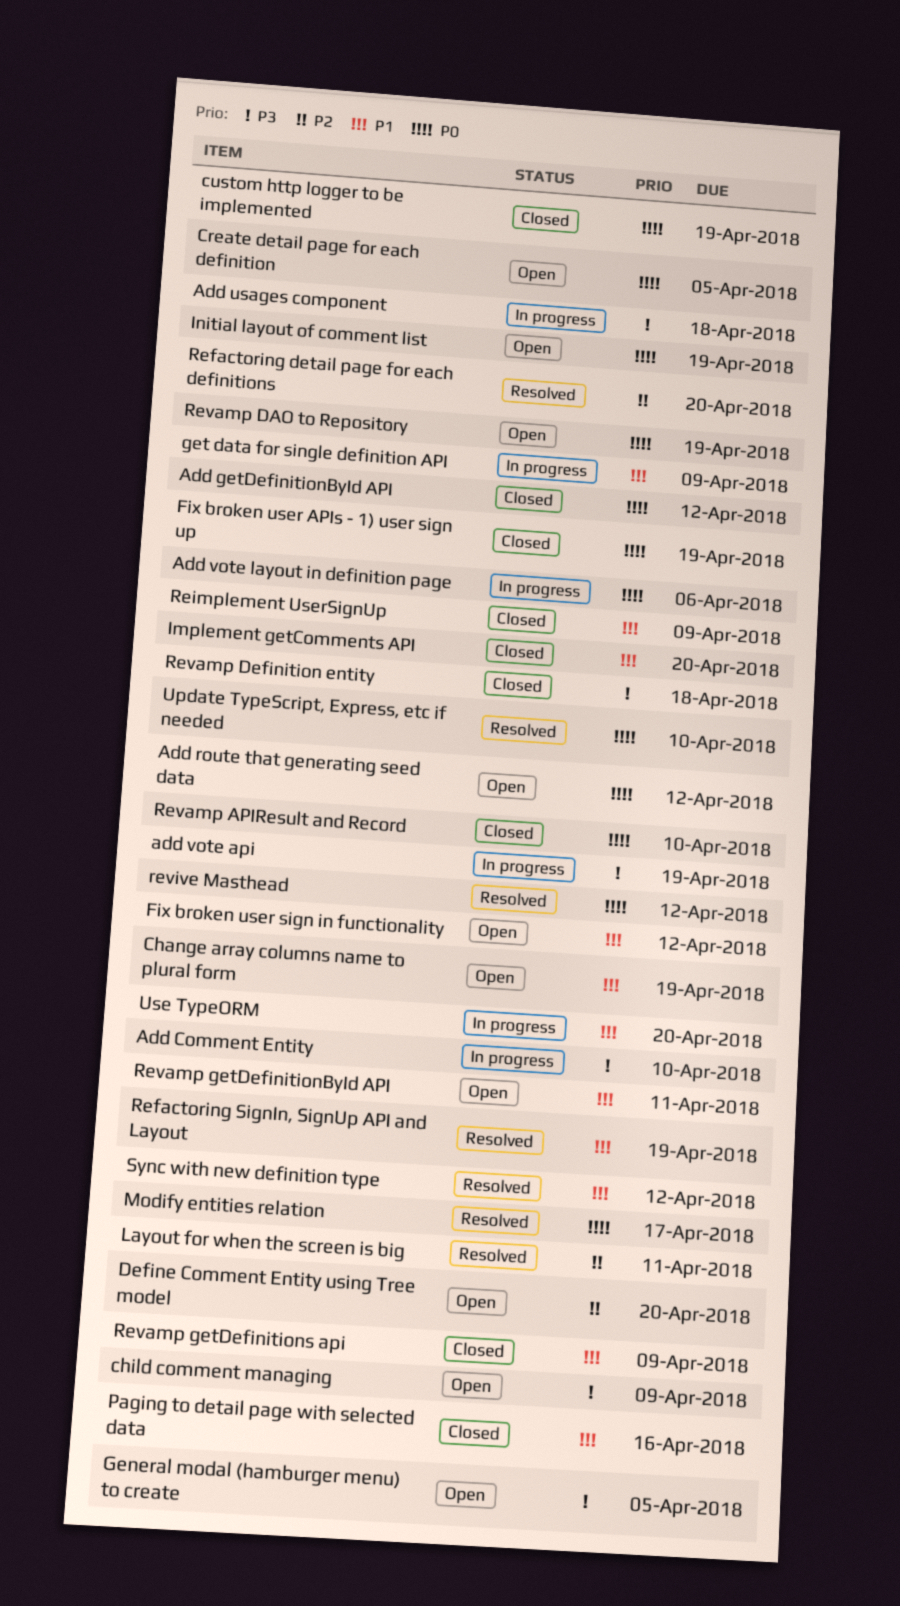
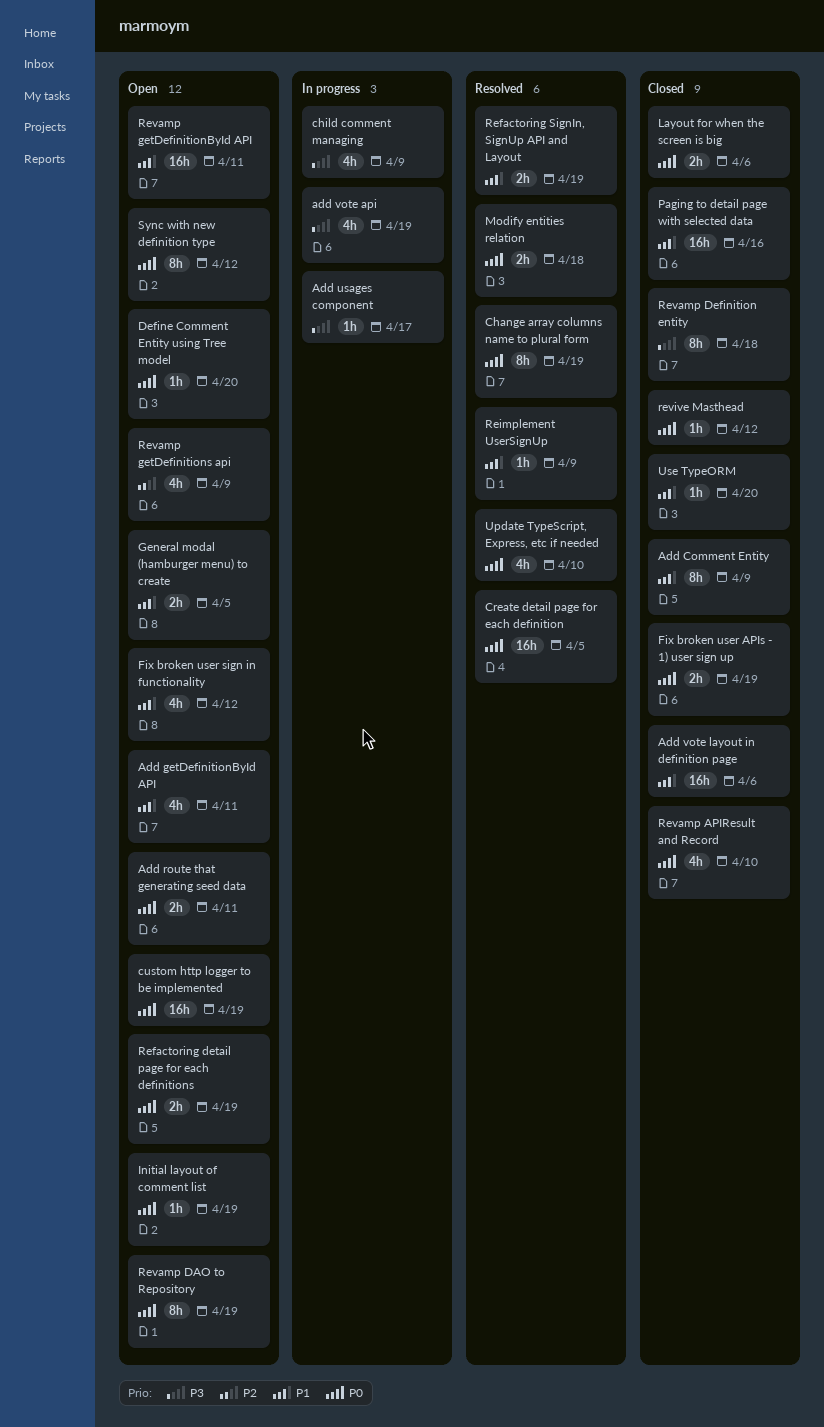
Add Comment Entity, status: In progress -> Closed
Add Comment Entity, priority: P3 -> P1
Add Comment Entity, due: Apr 10 -> Apr 9
Add getDefinitionById API, status: Closed -> Open
Add getDefinitionById API, priority: P0 -> P1
Add getDefinitionById API, due: Apr 12 -> Apr 11
Add route that generating seed data, due: Apr 12 -> Apr 11
Add usages component, due: Apr 18 -> Apr 17
Add vote layout in definition page, status: In progress -> Closed
Add vote layout in definition page, priority: P0 -> P1
Change array columns name to plural form, status: Open -> Resolved
Change array columns name to plural form, priority: P1 -> P0
child comment managing, status: Open -> In progress
Create detail page for each definition, status: Open -> Resolved
custom http logger to be implemented, status: Closed -> Open
Define Comment Entity using Tree model, priority: P2 -> P0
General modal (hamburger menu) to create, priority: P3 -> P1
get data for single definition API: present -> none
Implement getComments API: present -> none
Layout for when the screen is big, status: Resolved -> Closed
Layout for when the screen is big, priority: P2 -> P0
Layout for when the screen is big, due: Apr 11 -> Apr 6
Modify entities relation, due: Apr 17 -> Apr 18
Refactoring detail page for each definitions, status: Resolved -> Open
Refactoring detail page for each definitions, priority: P2 -> P0
Refactoring detail page for each definitions, due: Apr 20 -> Apr 19
Reimplement UserSignUp, status: Closed -> Resolved
Revamp getDefinitions api, status: Closed -> Open
Revamp getDefinitions api, priority: P1 -> P2
revive Masthead, status: Resolved -> Closed
Sync with new definition type, status: Resolved -> Open
Sync with new definition type, priority: P1 -> P0
Use TypeORM, status: In progress -> Closed

